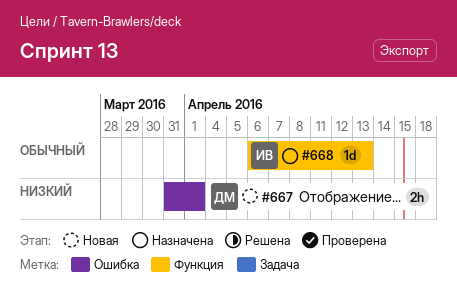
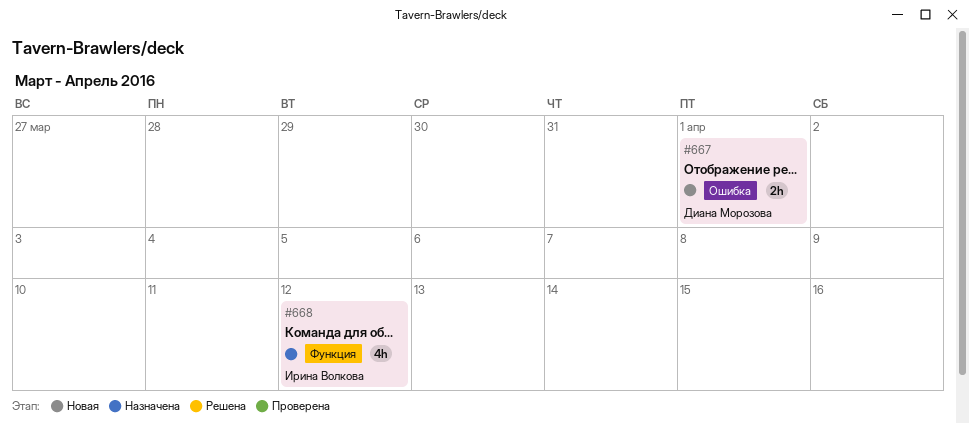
#668, estimate: 1d -> 4h
#668, due: Apr 13 -> Apr 12

